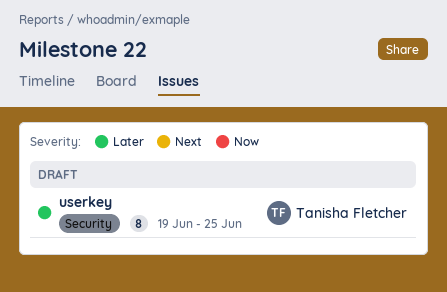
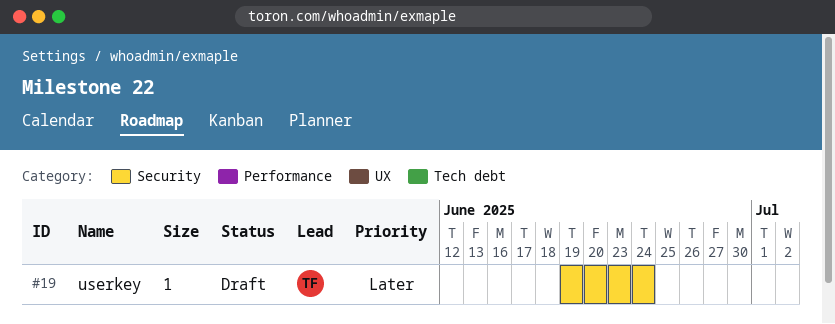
userkey, estimate: 8 -> 1
userkey, due: Jun 25 -> Jun 24

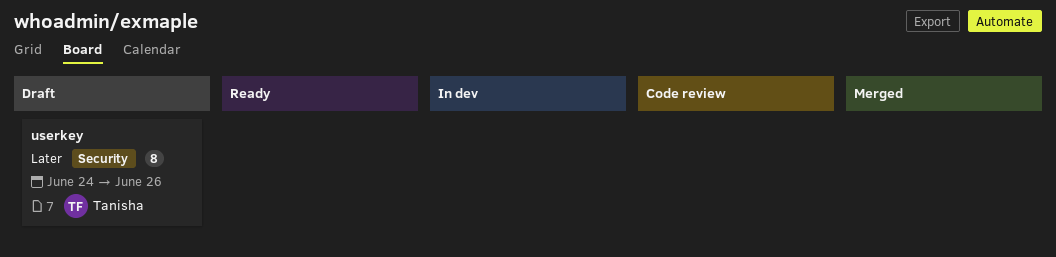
userkey, estimate: 1 -> 8
userkey, start: Jun 19 -> Jun 24
userkey, due: Jun 24 -> Jun 26

